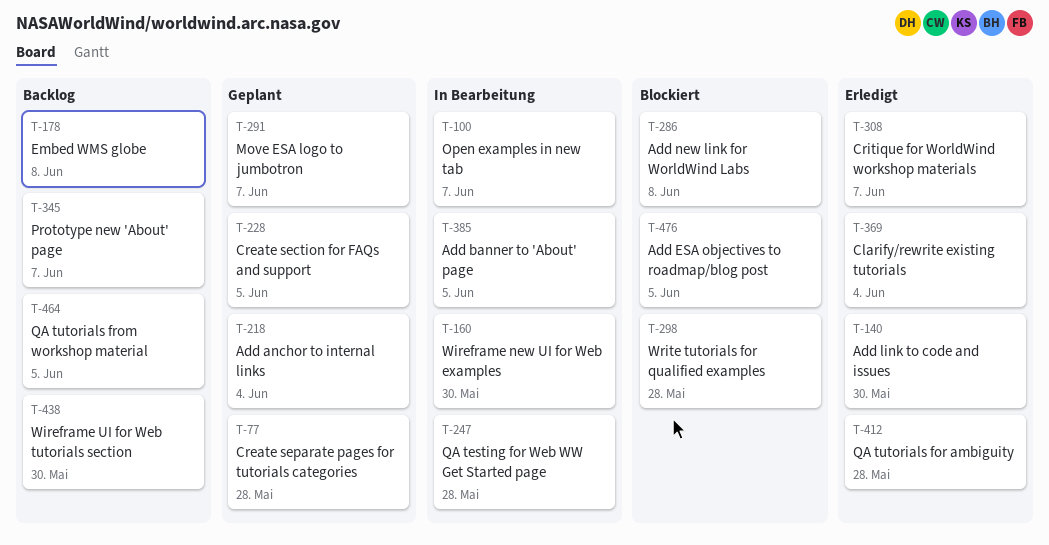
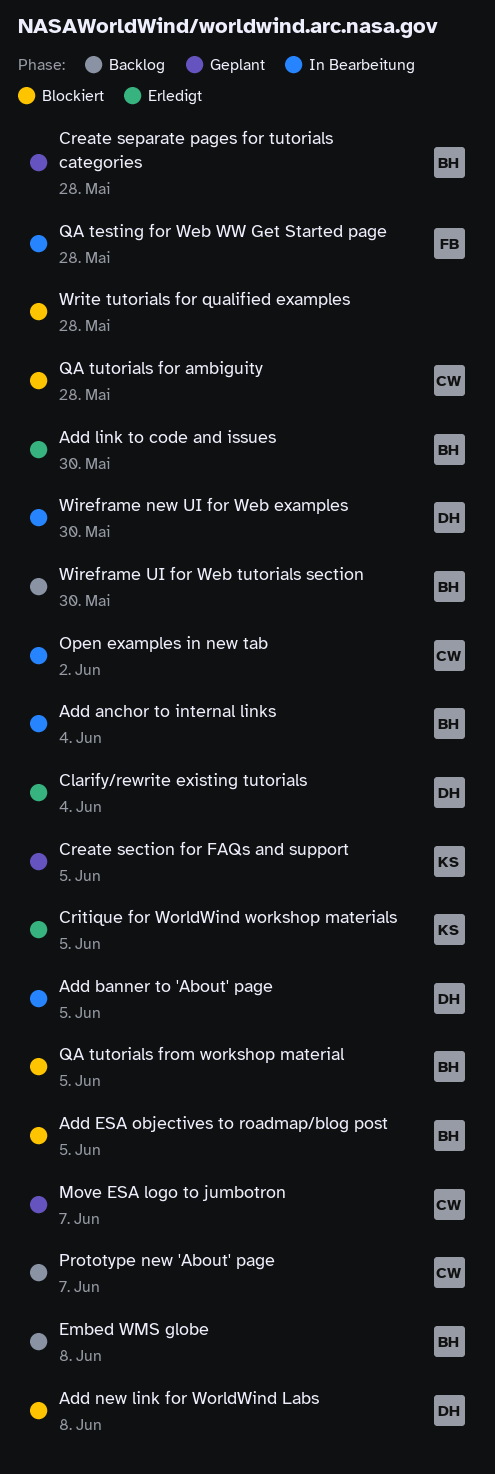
Add anchor to internal links, status: Geplant -> In Bearbeitung
Critique for WorldWind workshop materials, due: Jun 7 -> Jun 5
Open examples in new tab, due: Jun 7 -> Jun 2
QA tutorials for ambiguity, status: Erledigt -> Blockiert
QA tutorials from workshop material, status: Backlog -> Blockiert

